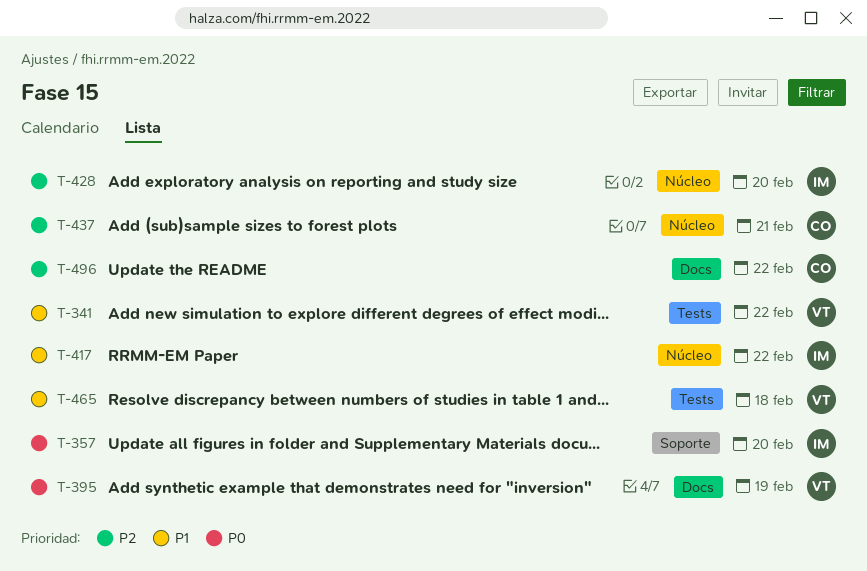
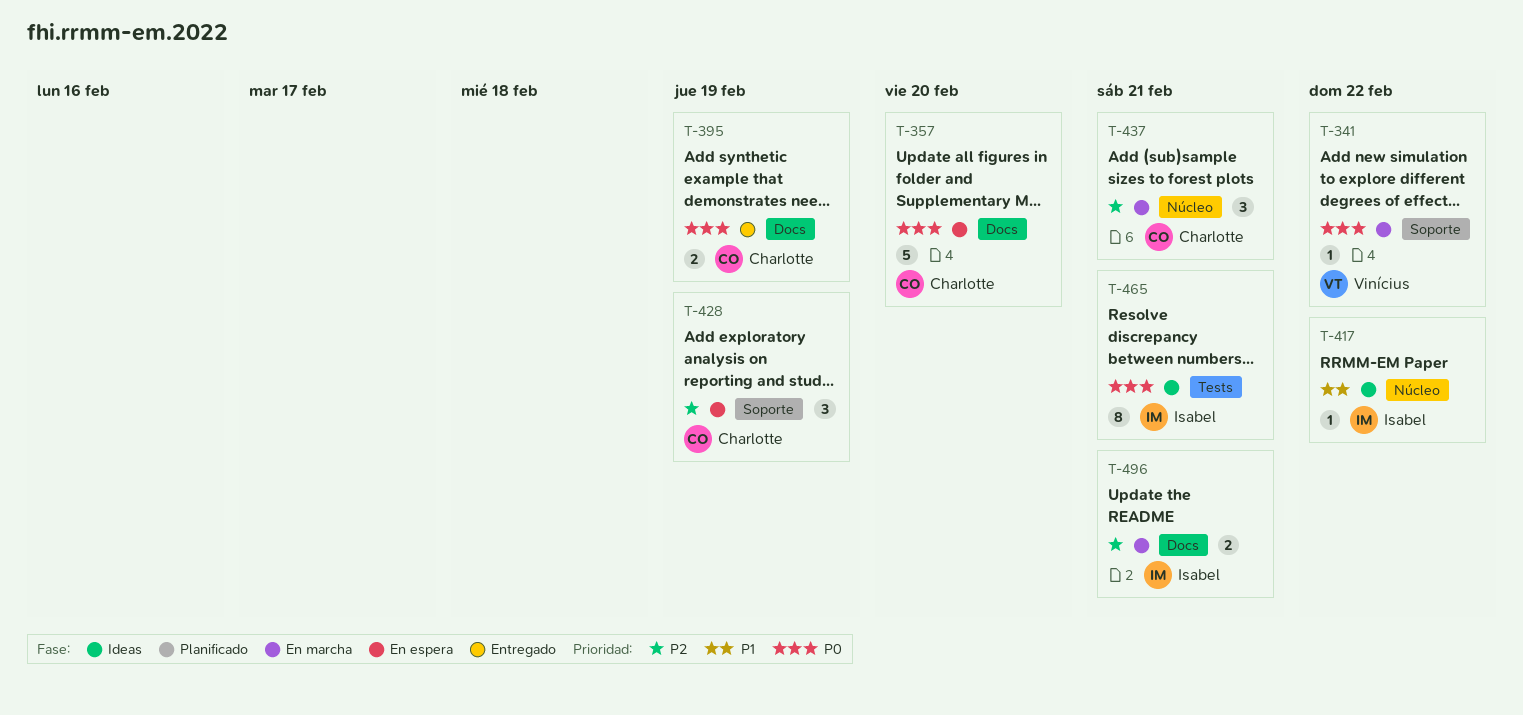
T-341, priority: P1 -> P0
T-341, label: Tests -> Soporte
T-357, owner: Isabel -> Charlotte
T-357, label: Soporte -> Docs
T-395, owner: Vinícius -> Charlotte
T-428, owner: Isabel -> Charlotte
T-428, label: Núcleo -> Soporte
T-428, due: Feb 20 -> Feb 19
T-465, owner: Vinícius -> Isabel
T-465, priority: P1 -> P0
T-465, due: Feb 18 -> Feb 21
T-496, owner: Charlotte -> Isabel
T-496, due: Feb 22 -> Feb 21

